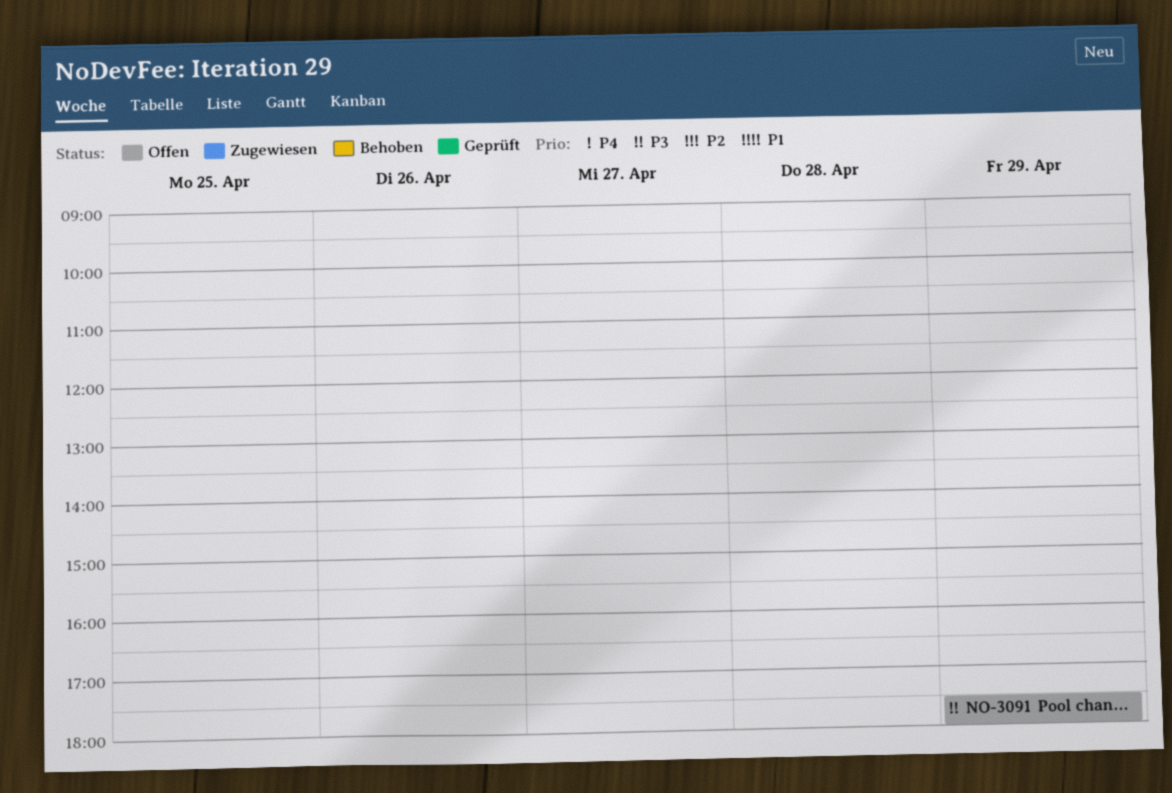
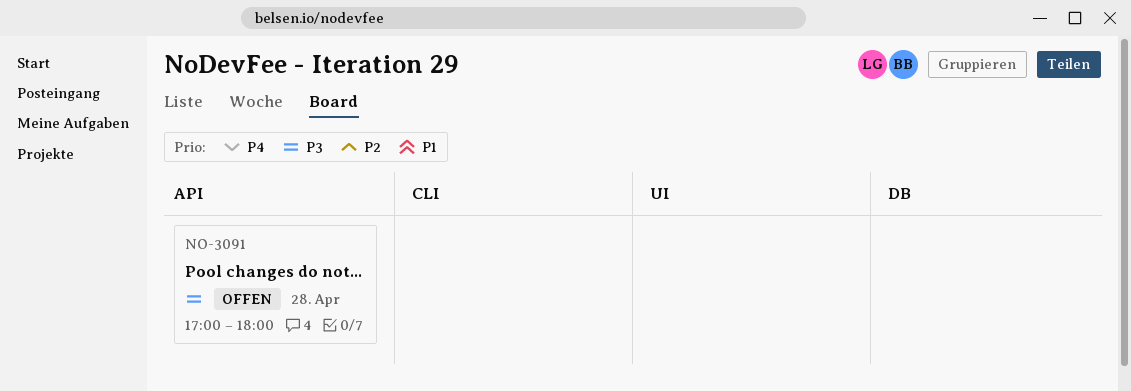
NO-3091, day: Apr 29 -> Apr 28
NO-3091, begins: 17:30 -> 17:00

